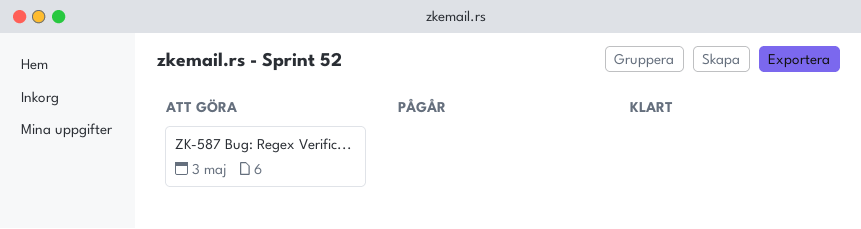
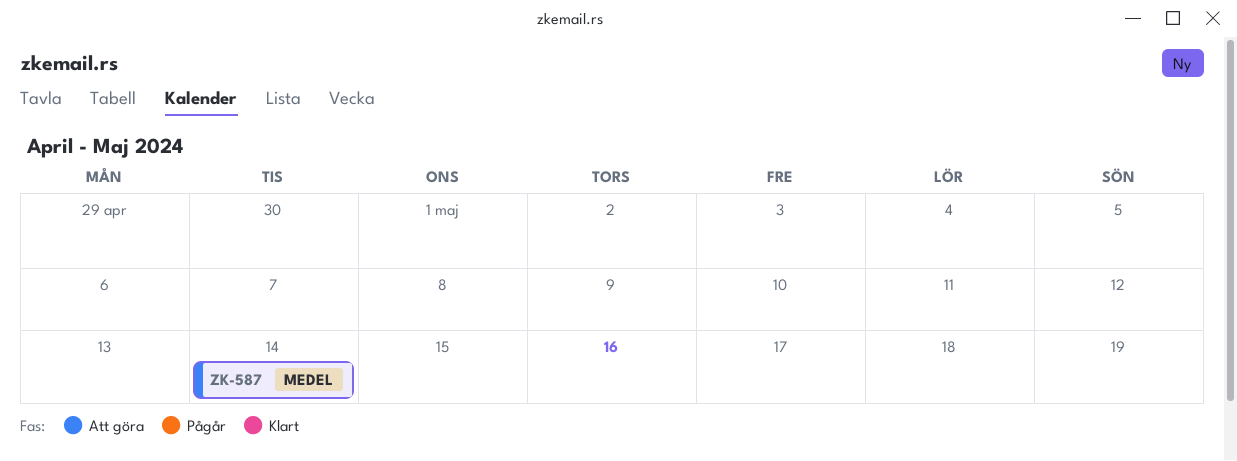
ZK-587, due: May 3 -> May 14

